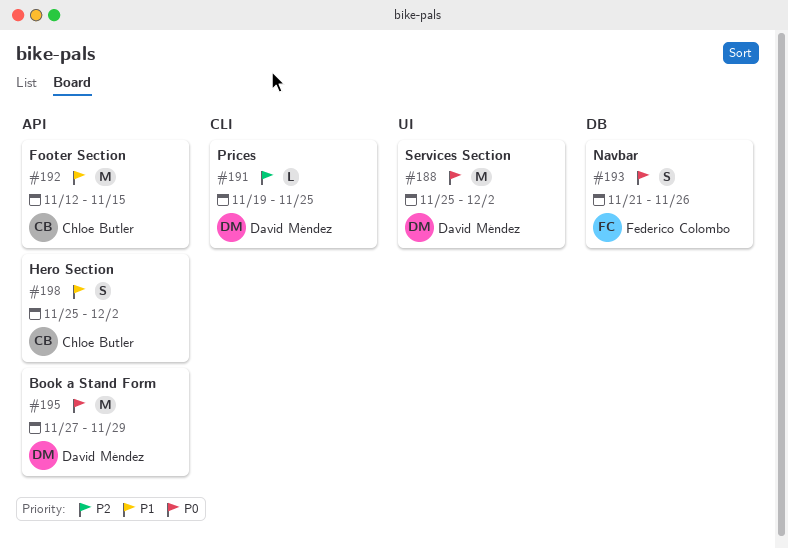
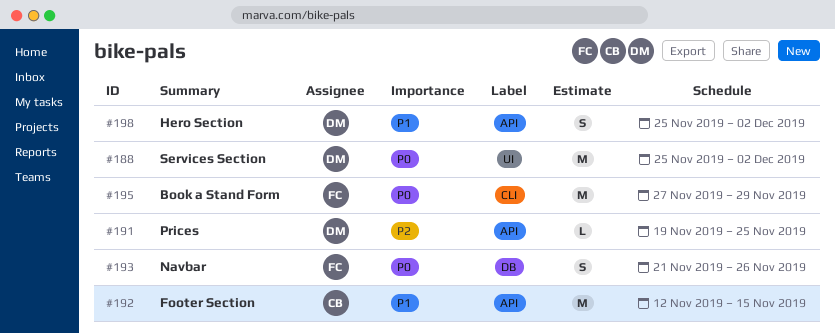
#191, label: CLI -> API
#195, owner: David Méndez -> Federico Colombo
#195, label: API -> CLI
#198, owner: Chloe Butler -> David Méndez

